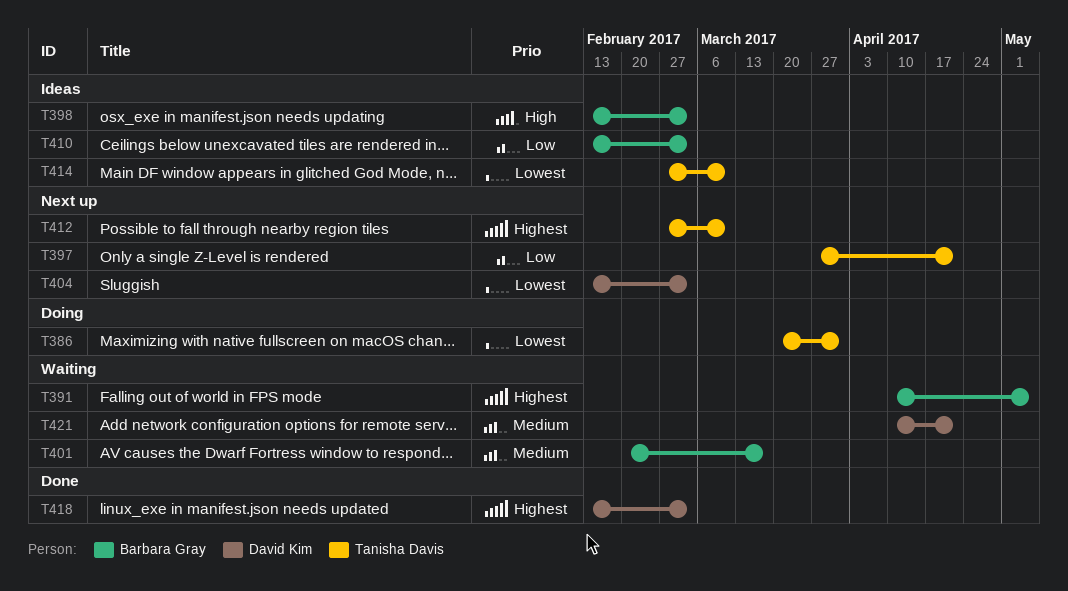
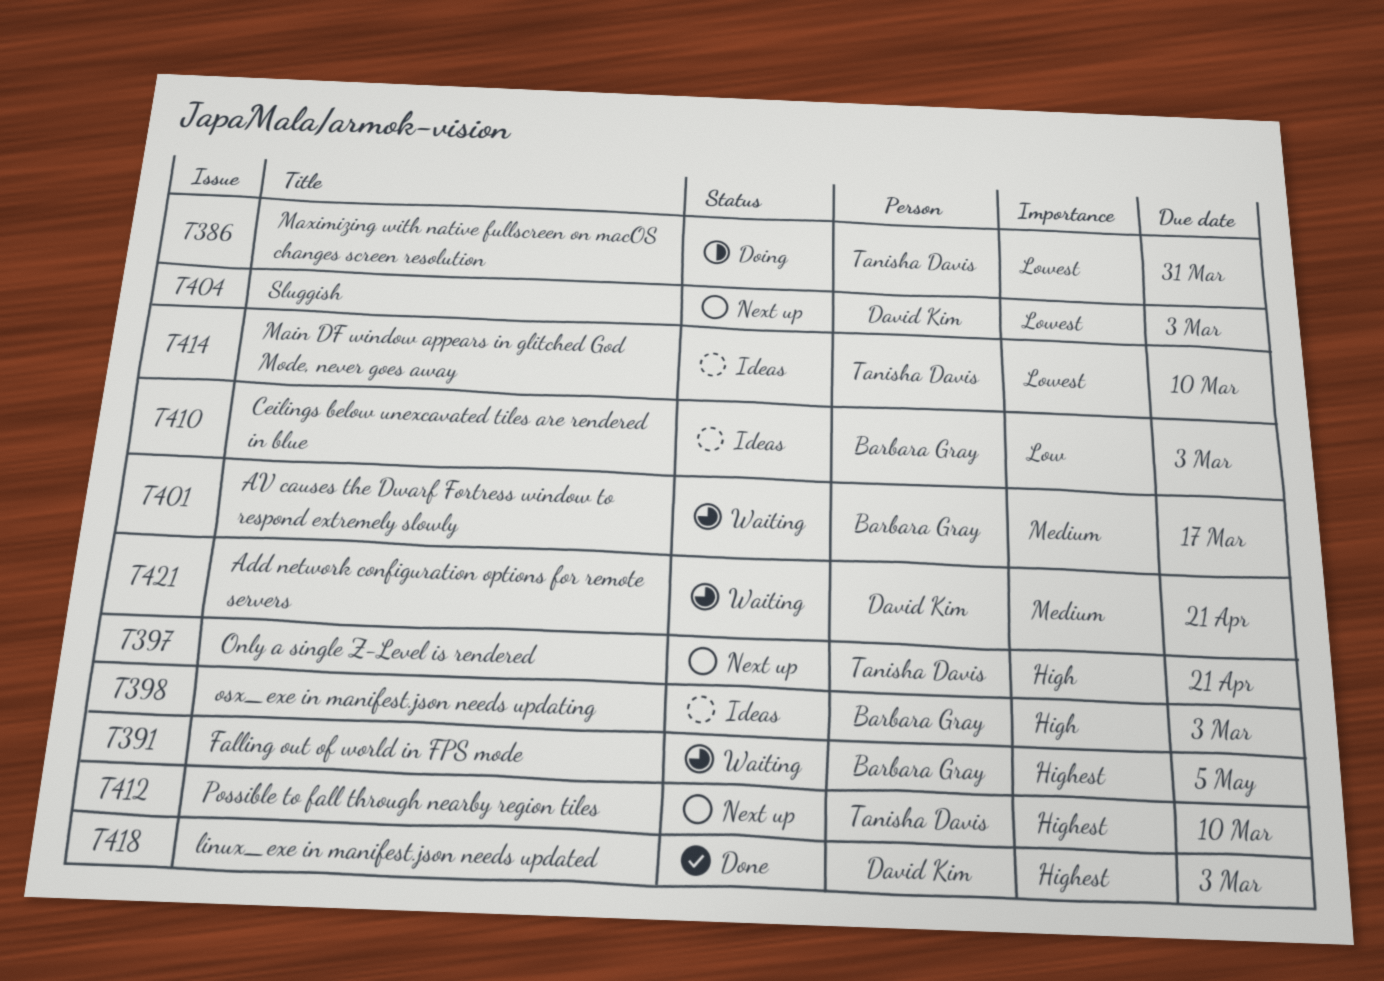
T397, priority: Low -> High

